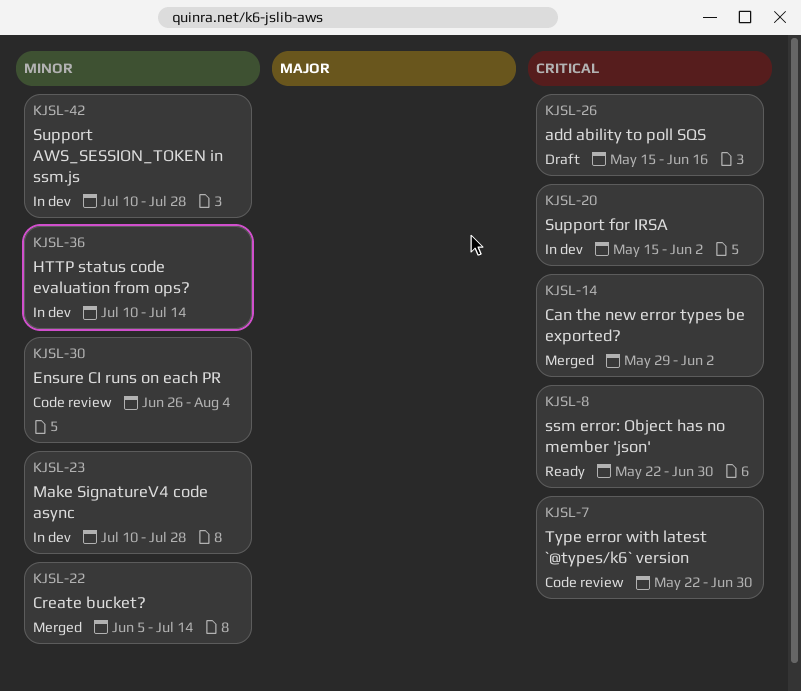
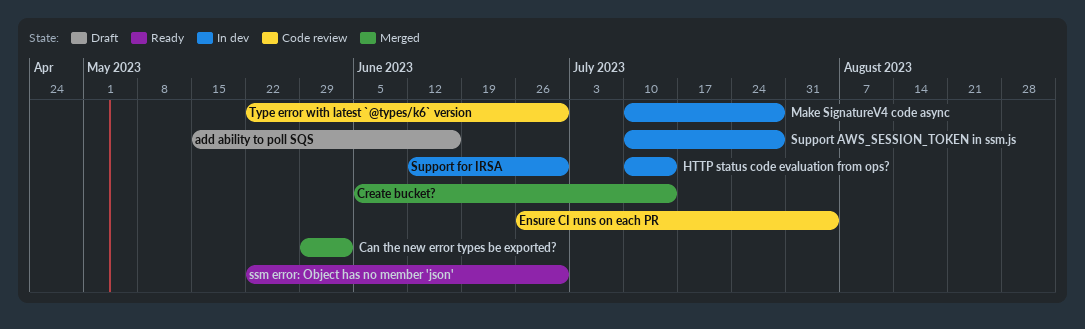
Support for IRSA, start: May 15 -> Jun 12
Support for IRSA, due: Jun 2 -> Jun 30

